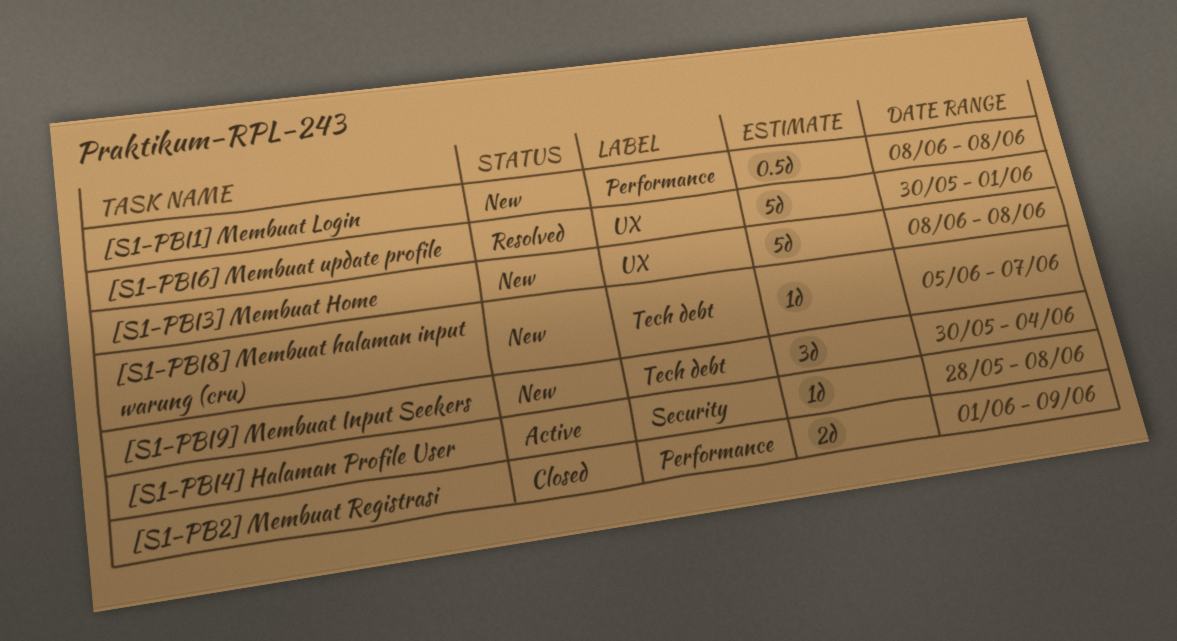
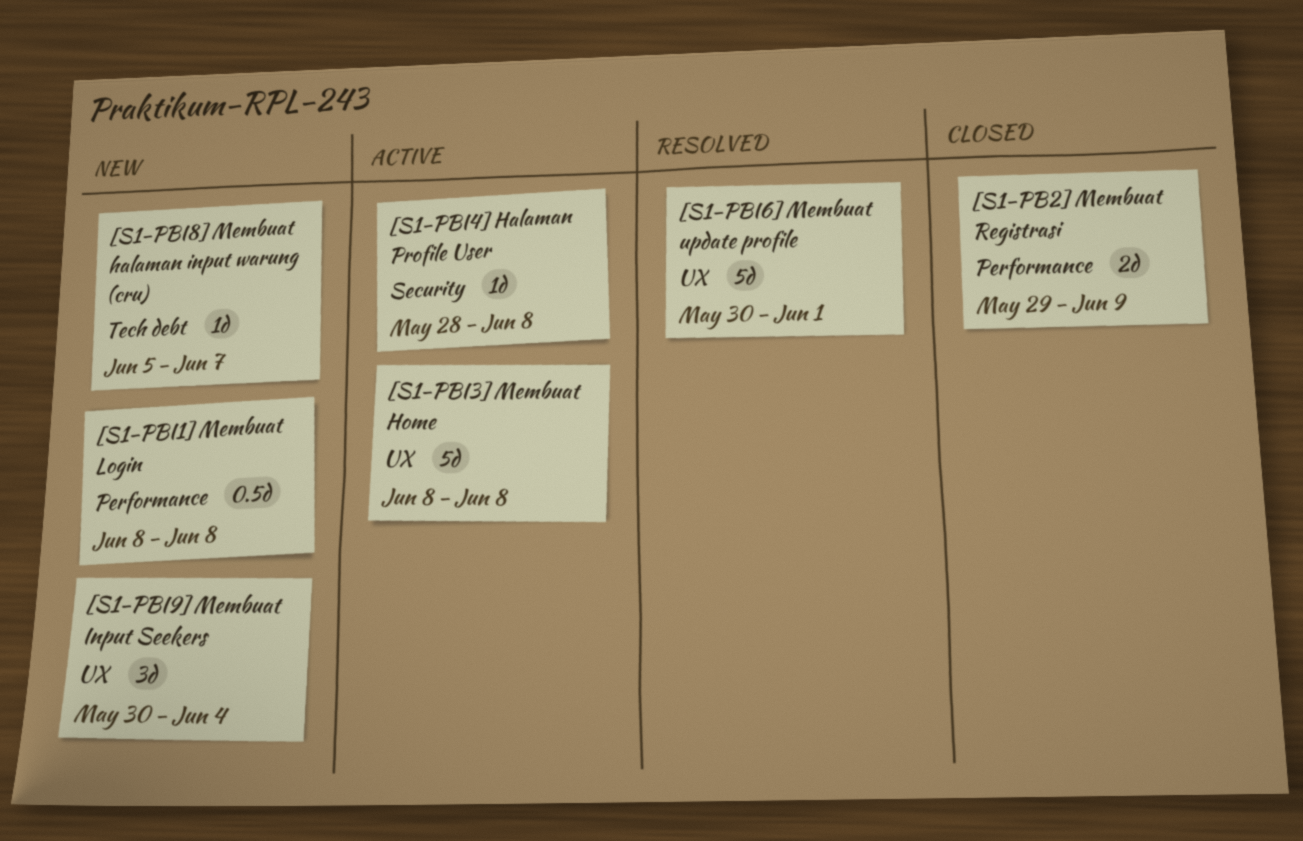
[S1-PB2] Membuat Registrasi, start: Jun 1 -> May 29
[S1-PBI3] Membuat Home, status: New -> Active
[S1-PBI9] Membuat Input Seekers, label: Tech debt -> UX

